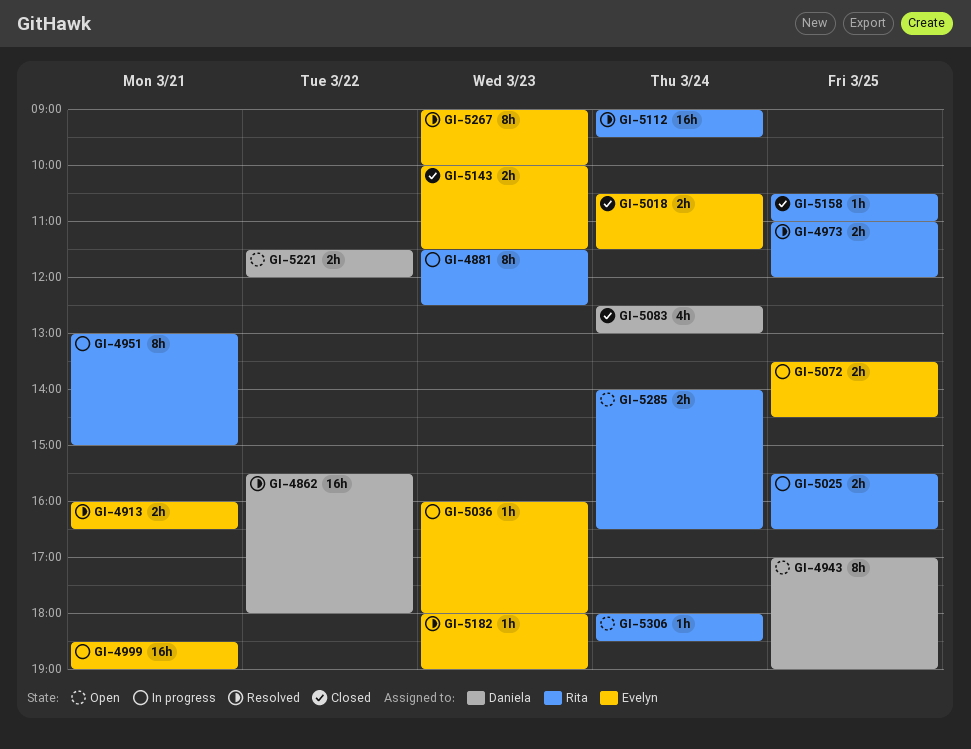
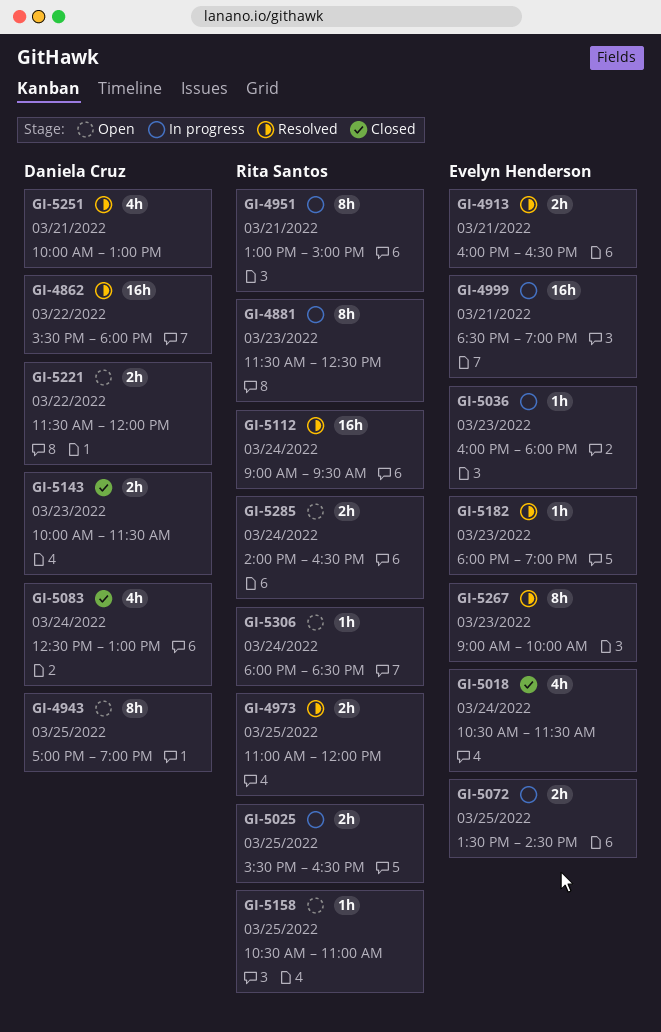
GI-5018, estimate: 2h -> 4h
GI-5143, owner: Evelyn Henderson -> Daniela Cruz
GI-5158, status: Closed -> Open
GI-5251: none -> present

